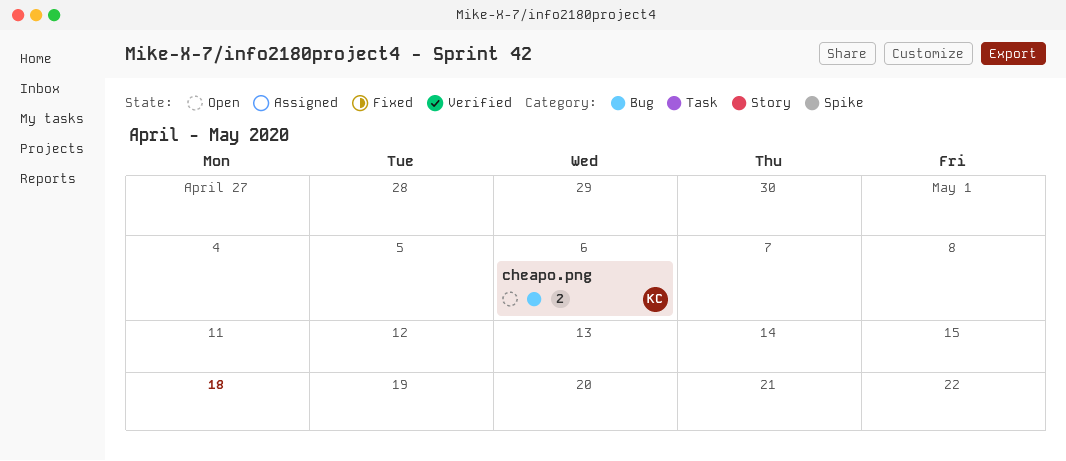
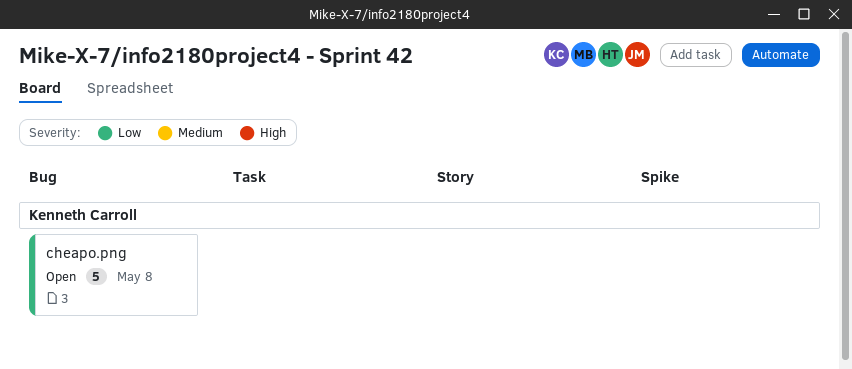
cheapo.png, estimate: 2 -> 5
cheapo.png, due: May 6 -> May 8

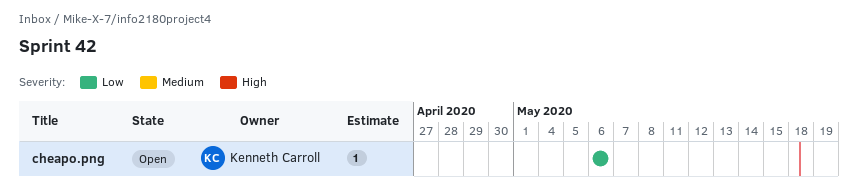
cheapo.png, estimate: 5 -> 1
cheapo.png, due: May 8 -> May 6

